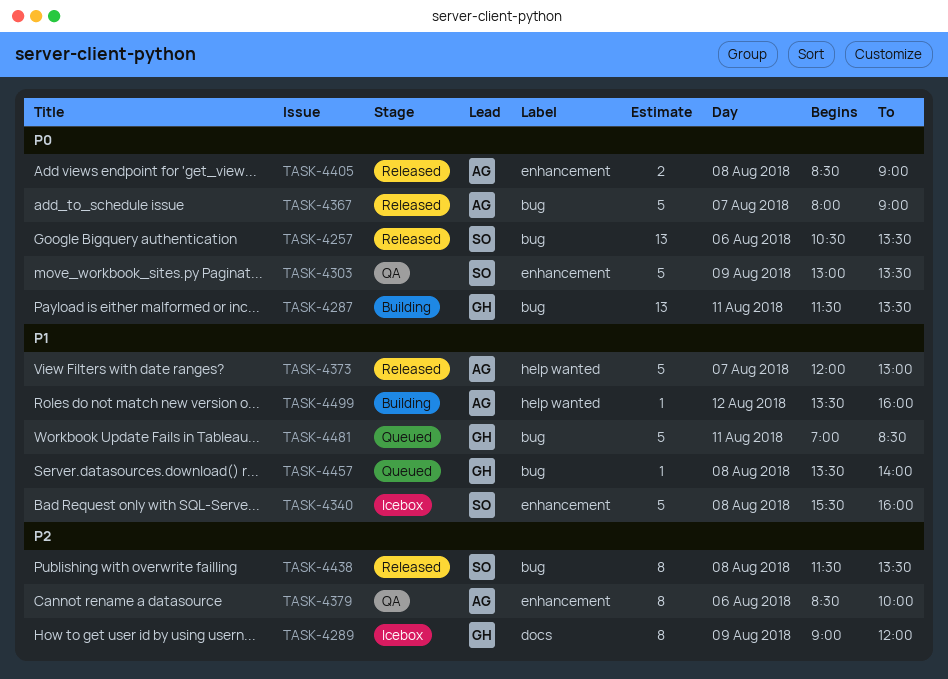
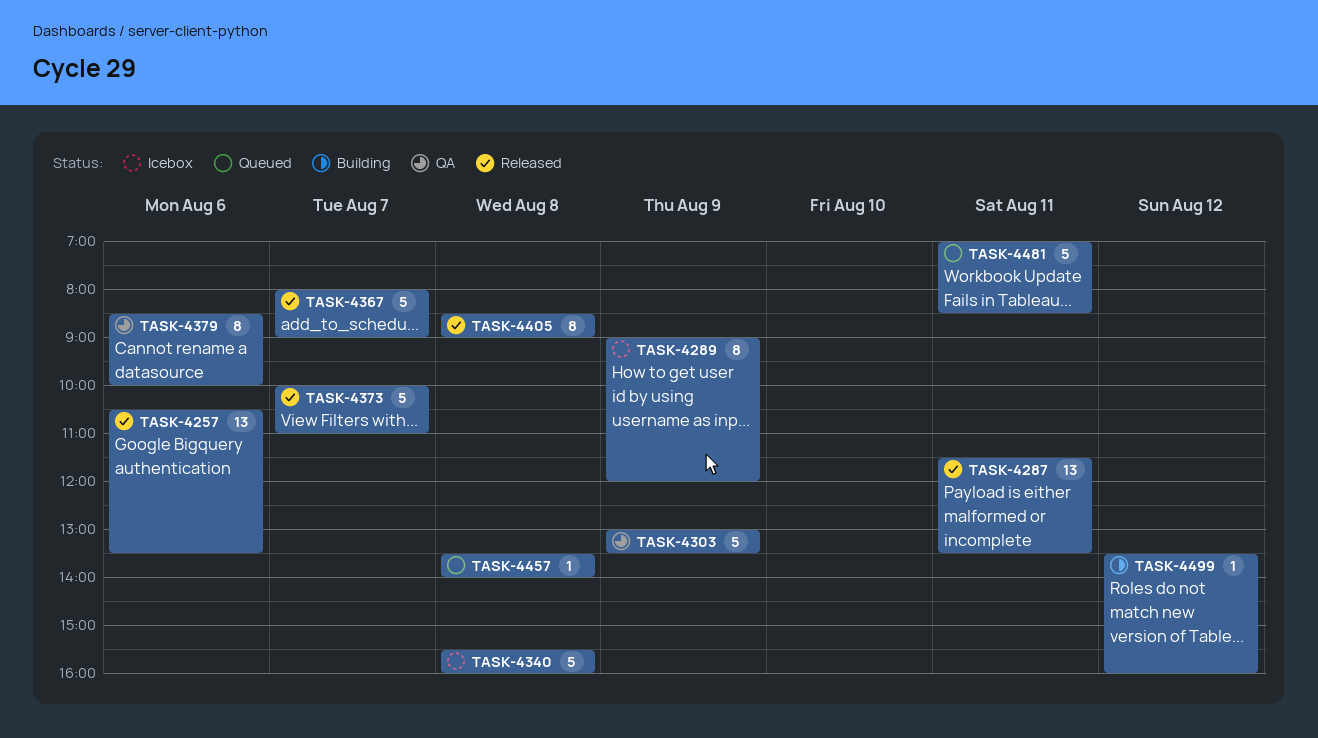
TASK-4287, status: Building -> Released
TASK-4373, begins: 12:00 -> 10:00
TASK-4373, ends: 13:00 -> 11:00
TASK-4405, estimate: 2 -> 8
TASK-4438: present -> none

